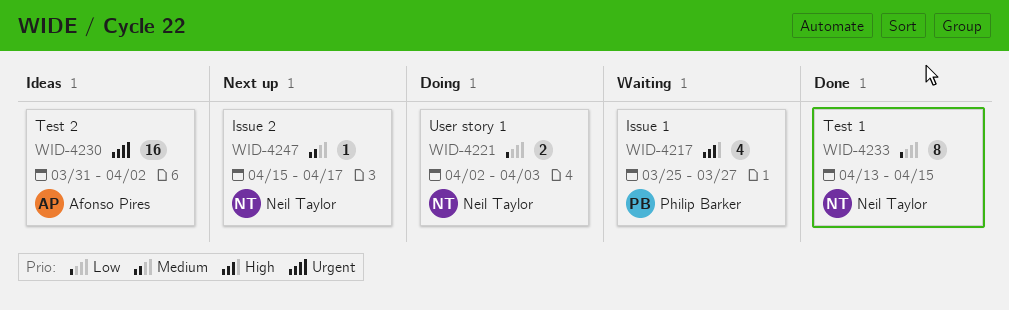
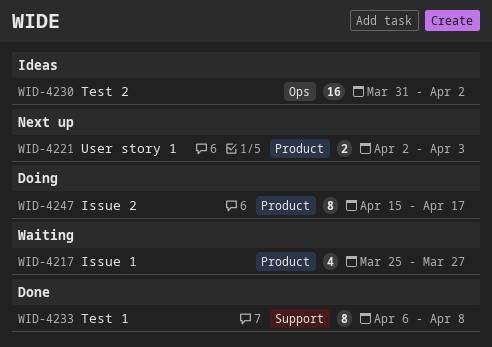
WID-4221, status: Doing -> Next up
WID-4233, start: Apr 13 -> Apr 6
WID-4233, due: Apr 15 -> Apr 8
WID-4247, status: Next up -> Doing
WID-4247, estimate: 1 -> 8

